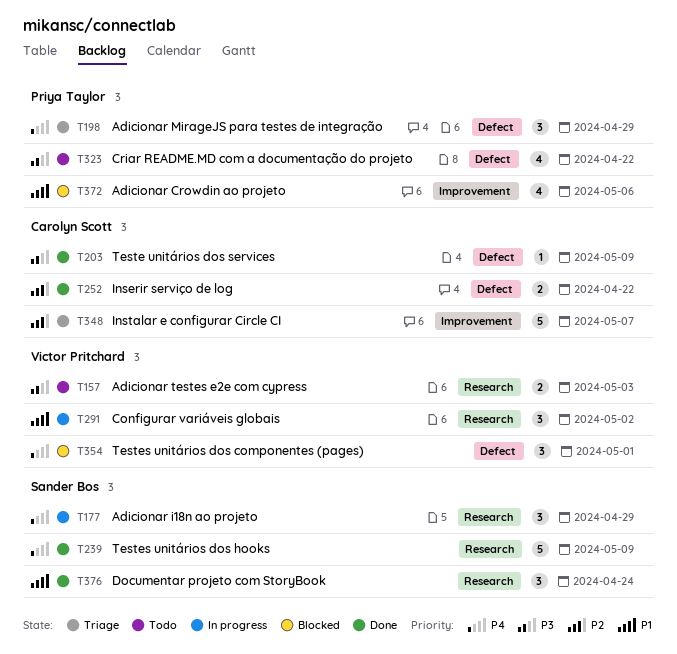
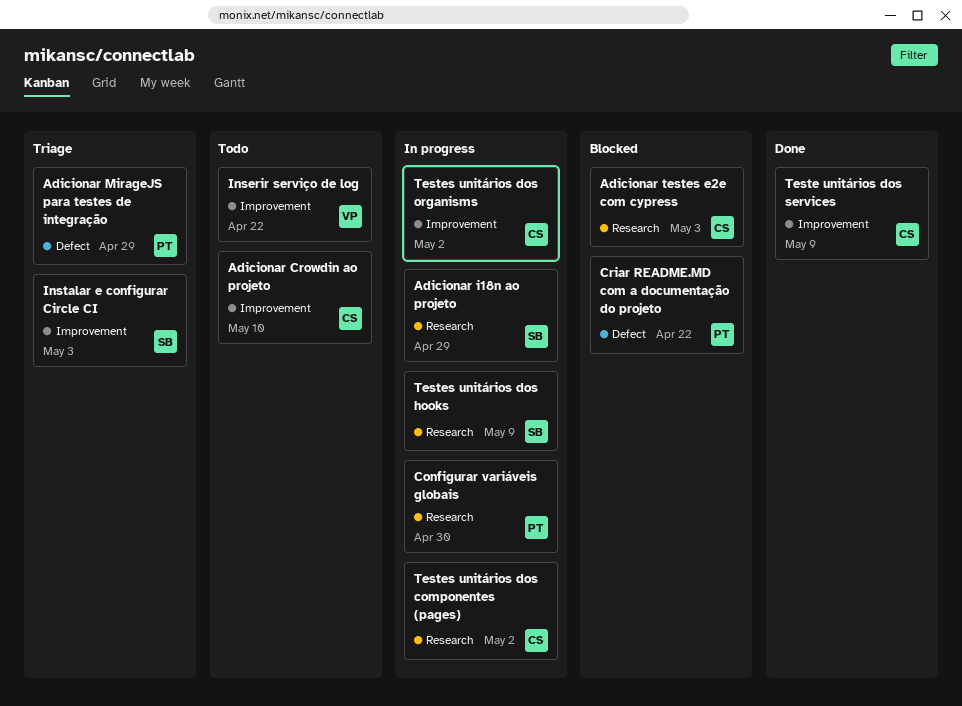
Adicionar Crowdin ao projeto, status: Blocked -> Todo
Adicionar Crowdin ao projeto, owner: Priya Taylor -> Carolyn Scott
Adicionar Crowdin ao projeto, due: May 6 -> May 10
Adicionar testes e2e com cypress, status: Todo -> Blocked
Adicionar testes e2e com cypress, owner: Victor Pritchard -> Carolyn Scott
Configurar variáveis globais, owner: Victor Pritchard -> Priya Taylor
Configurar variáveis globais, due: May 2 -> Apr 30
Criar README.MD com a documentação do projeto, status: Todo -> Blocked
Documentar projeto com StoryBook: present -> none
Inserir serviço de log, status: Done -> Todo
Inserir serviço de log, owner: Carolyn Scott -> Victor Pritchard
Inserir serviço de log, label: Defect -> Improvement
Instalar e configurar Circle CI, owner: Carolyn Scott -> Sander Bos
Instalar e configurar Circle CI, due: May 7 -> May 3
Teste unitários dos services, label: Defect -> Improvement
Testes unitários dos componentes (pages), status: Blocked -> In progress
Testes unitários dos componentes (pages), owner: Victor Pritchard -> Carolyn Scott
Testes unitários dos componentes (pages), label: Defect -> Research
Testes unitários dos componentes (pages), due: May 1 -> May 2
Testes unitários dos hooks, status: Done -> In progress
Testes unitários dos organisms: none -> present

